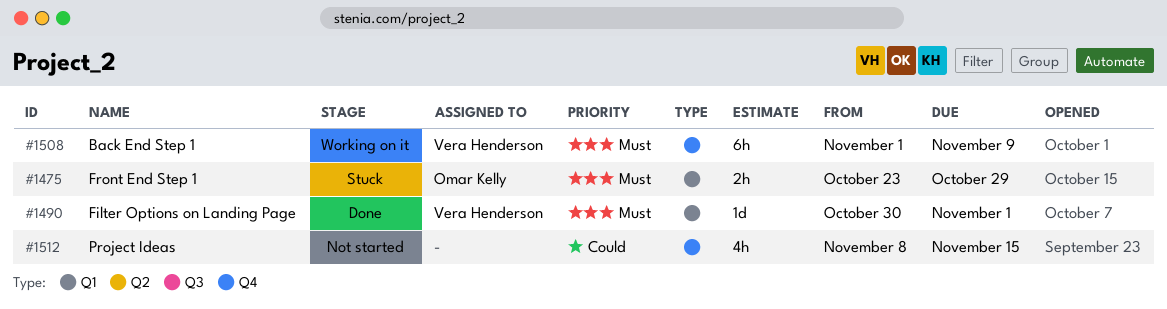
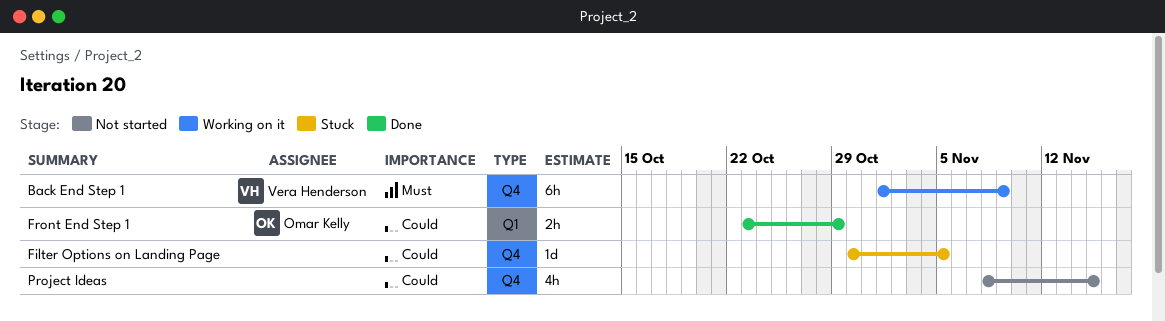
Filter Options on Landing Page, status: Done -> Stuck
Filter Options on Landing Page, owner: Vera Henderson -> none
Filter Options on Landing Page, priority: Must -> Could
Filter Options on Landing Page, label: Q1 -> Q4
Filter Options on Landing Page, due: Nov 1 -> Nov 5
Front End Step 1, status: Stuck -> Done
Front End Step 1, priority: Must -> Could

